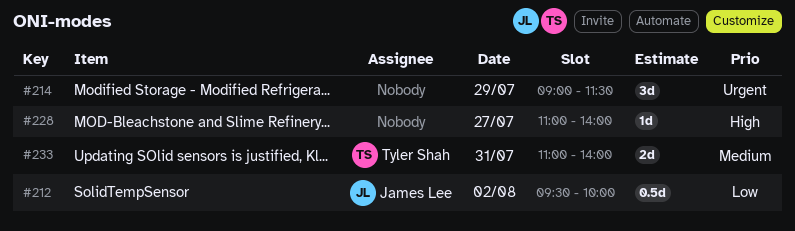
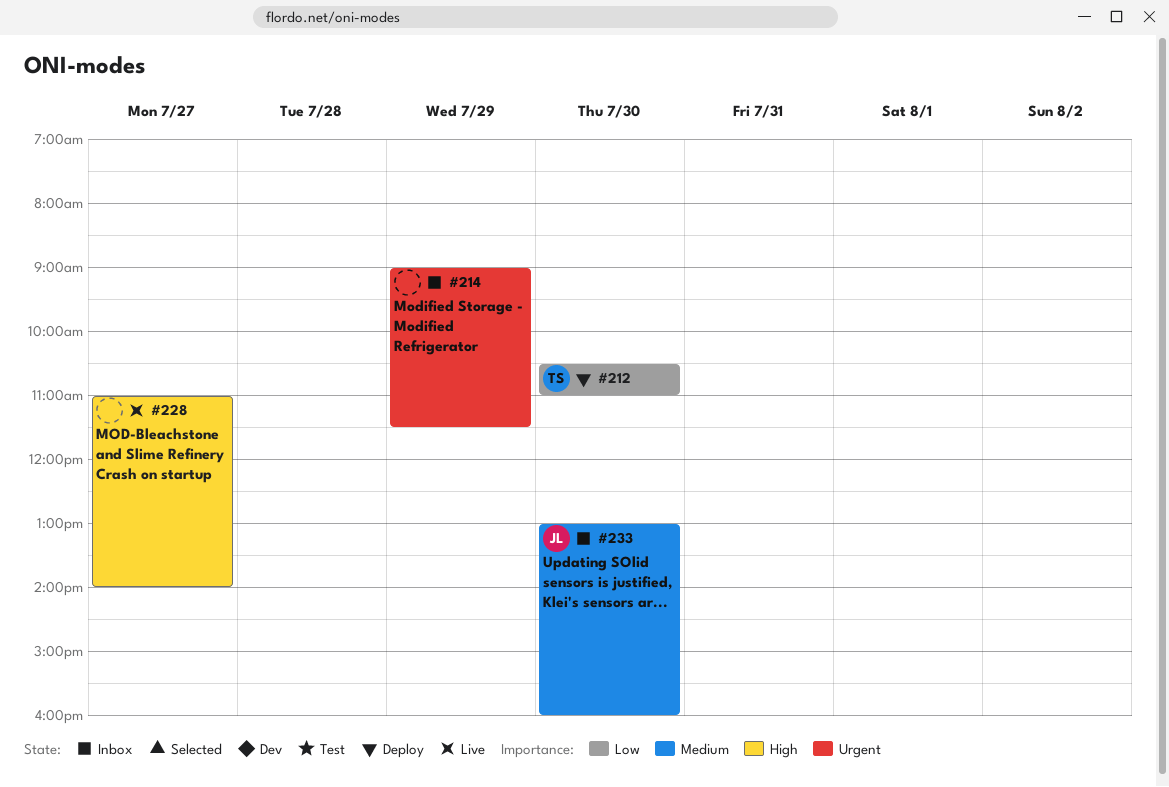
#212, owner: James Lee -> Tyler Shah
#212, day: Aug 2 -> Jul 30
#212, begins: 09:30 -> 10:30
#212, ends: 10:00 -> 11:00
#233, owner: Tyler Shah -> James Lee
#233, day: Jul 31 -> Jul 30
#233, begins: 11:00 -> 13:00
#233, ends: 14:00 -> 16:00

